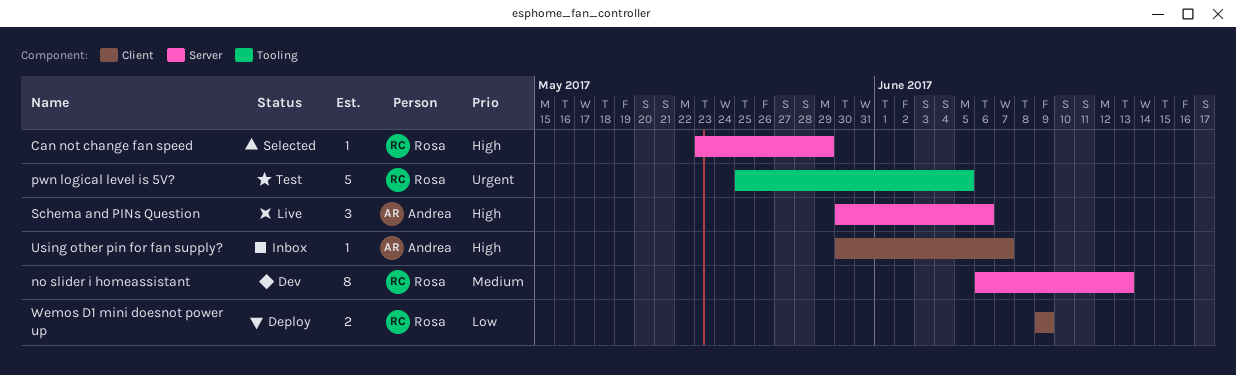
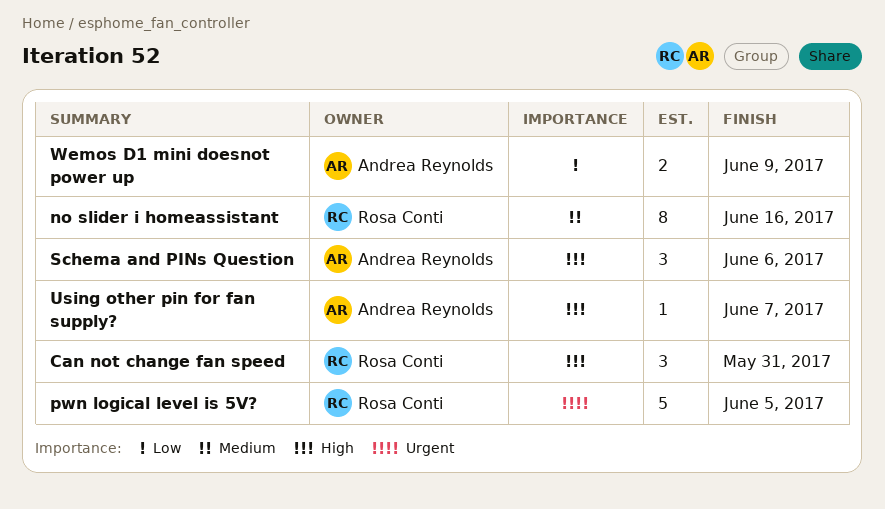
Can not change fan speed, estimate: 1 -> 3
Can not change fan speed, due: May 29 -> May 31
no slider i homeassistant, due: Jun 13 -> Jun 16
Wemos D1 mini doesnot power up, owner: Rosa Conti -> Andrea Reynolds

